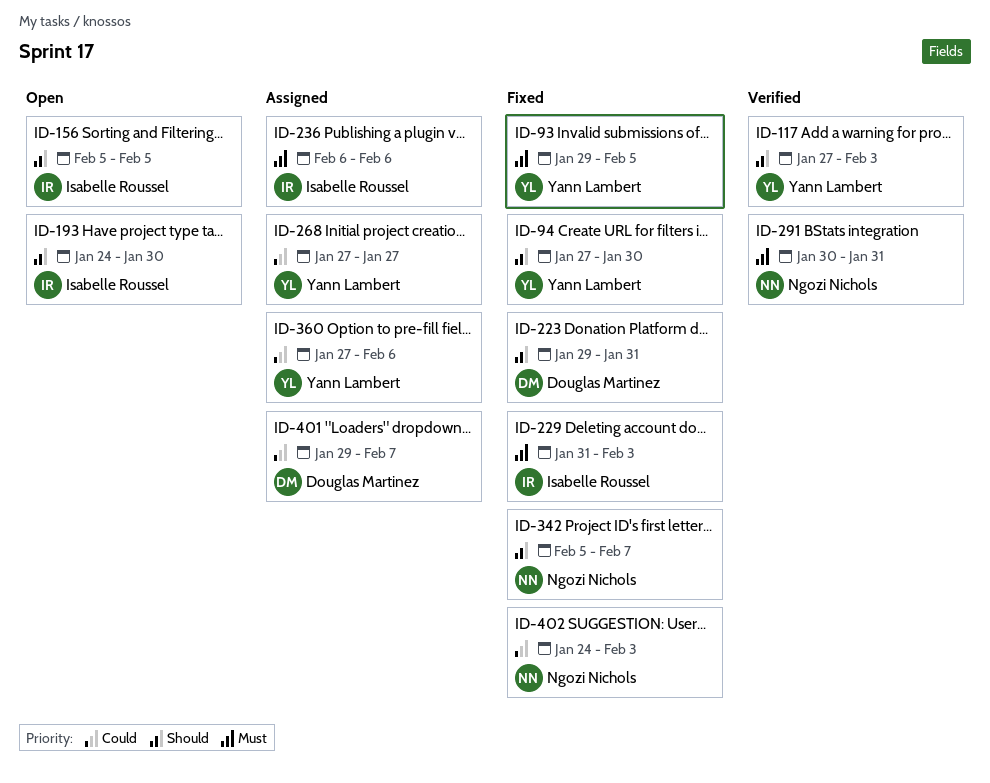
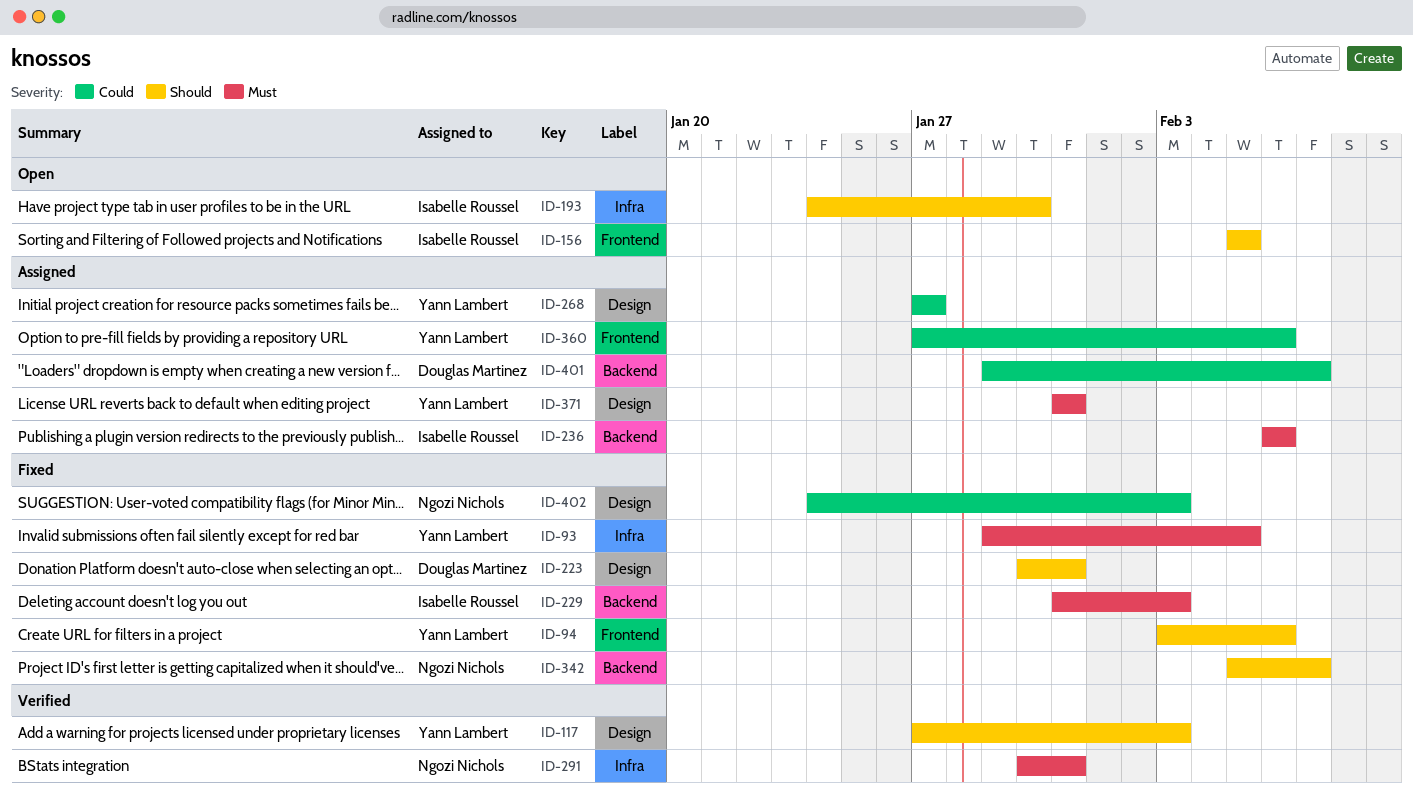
ID-94, start: Jan 27 -> Feb 3
ID-94, due: Jan 30 -> Feb 6
ID-223, start: Jan 29 -> Jan 30
ID-371: none -> present

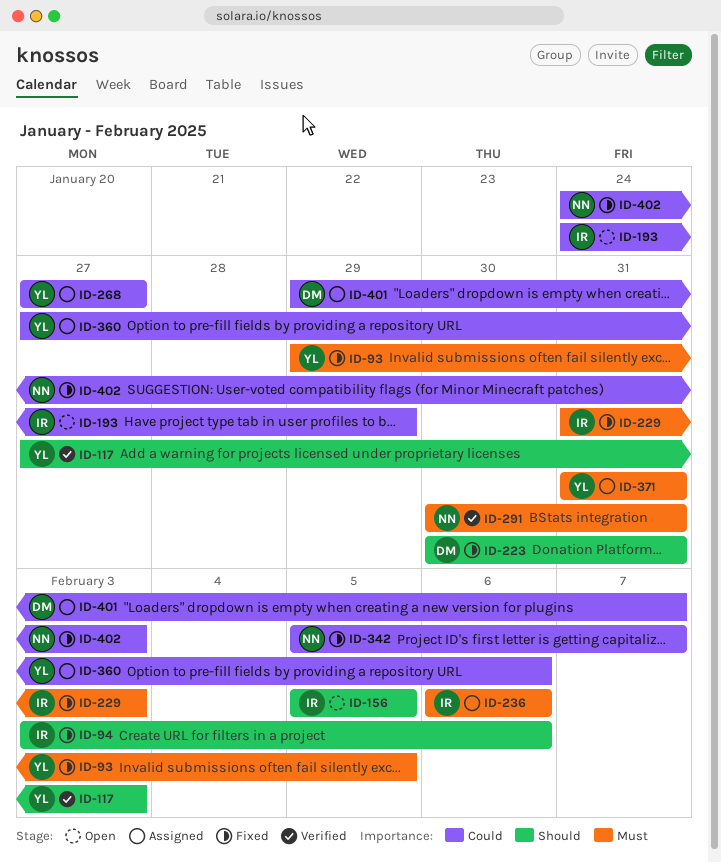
ID-94, owner: Yann Lambert -> Isabelle Roussel
ID-193, priority: Should -> Could
ID-193, due: Jan 30 -> Jan 29
ID-342, priority: Should -> Could

